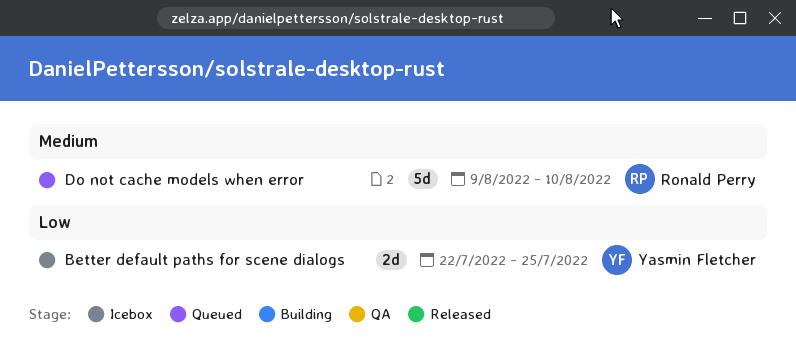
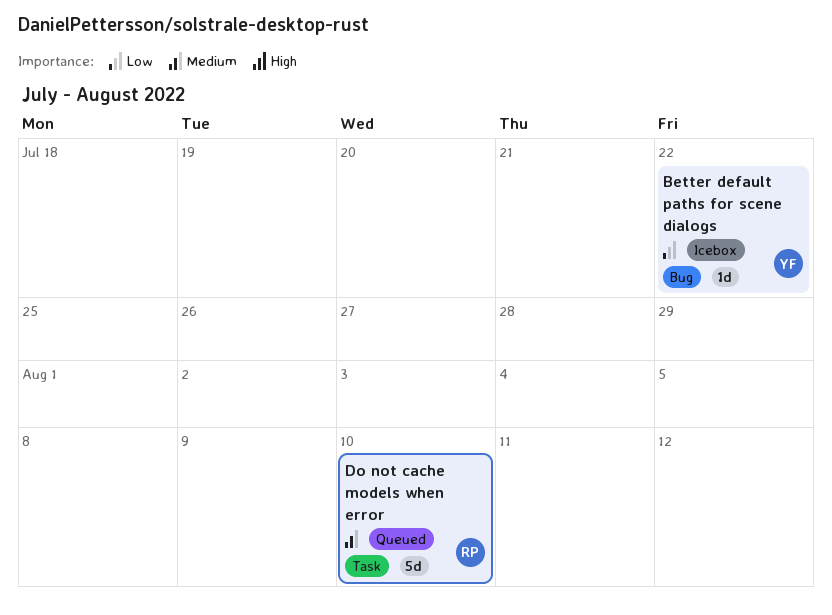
Better default paths for scene dialogs, estimate: 2d -> 1d
Better default paths for scene dialogs, due: Jul 25 -> Jul 22

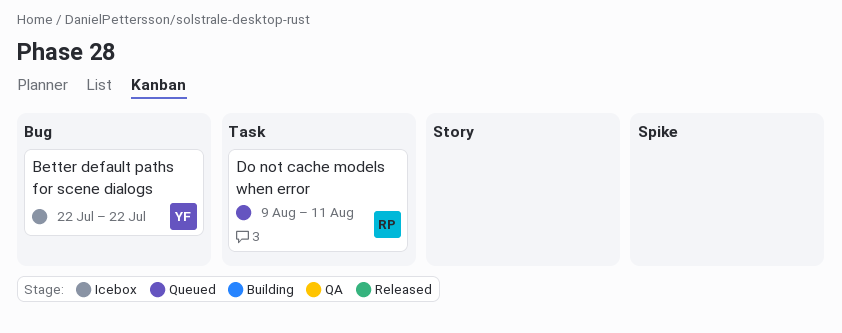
Do not cache models when error, due: Aug 10 -> Aug 11

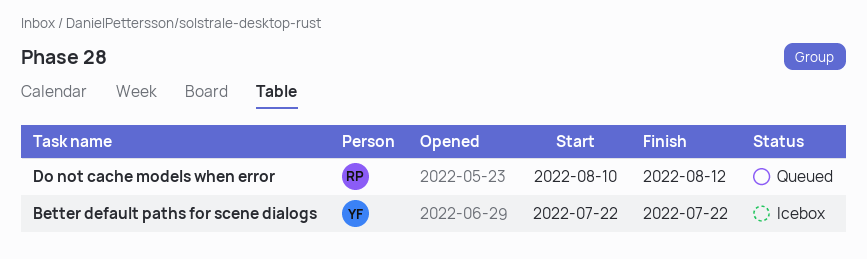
Do not cache models when error, start: Aug 9 -> Aug 10
Do not cache models when error, due: Aug 11 -> Aug 12

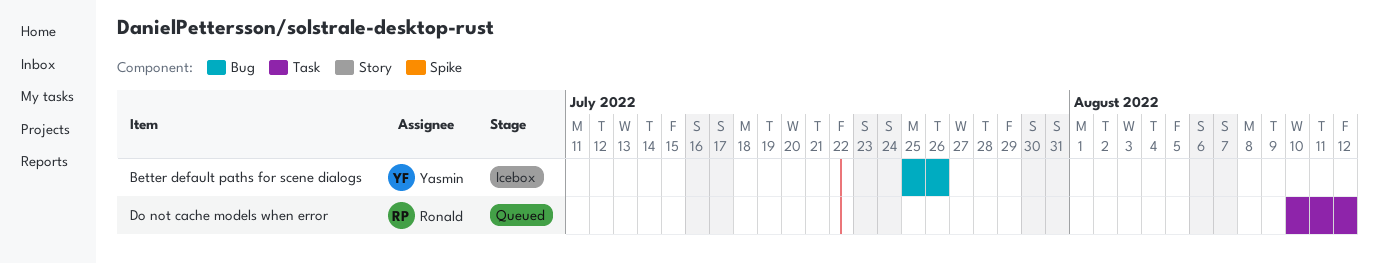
Better default paths for scene dialogs, start: Jul 22 -> Jul 25
Better default paths for scene dialogs, due: Jul 22 -> Jul 26

